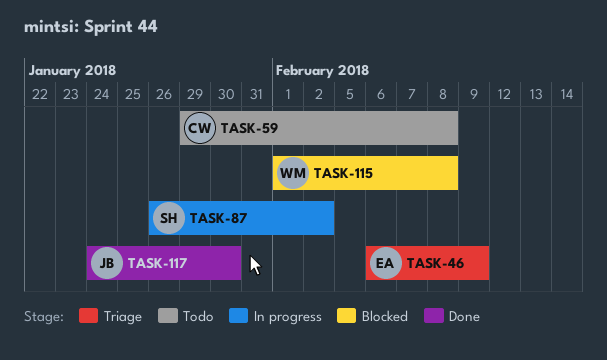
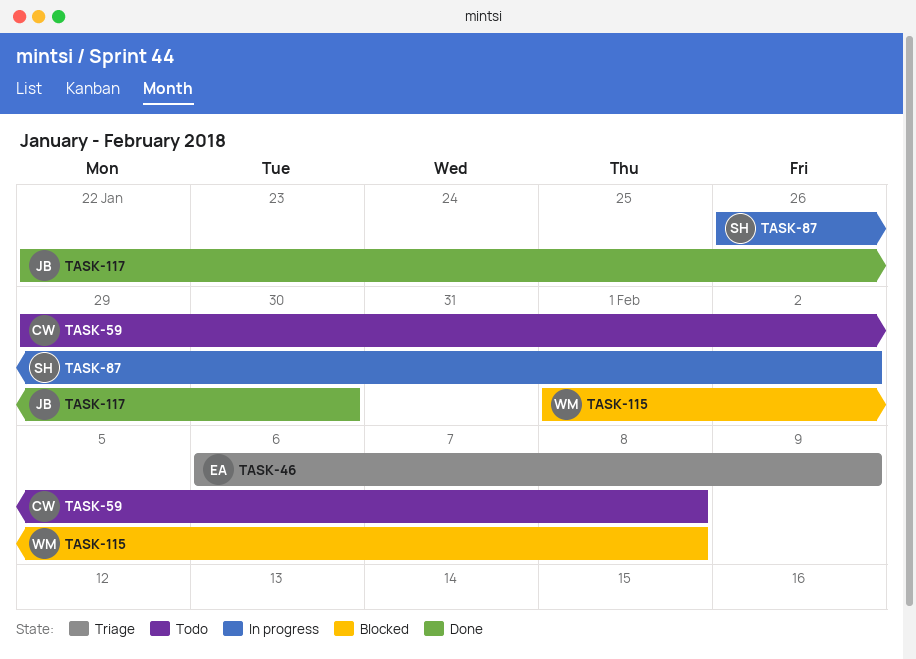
TASK-117, start: Jan 24 -> Jan 22

